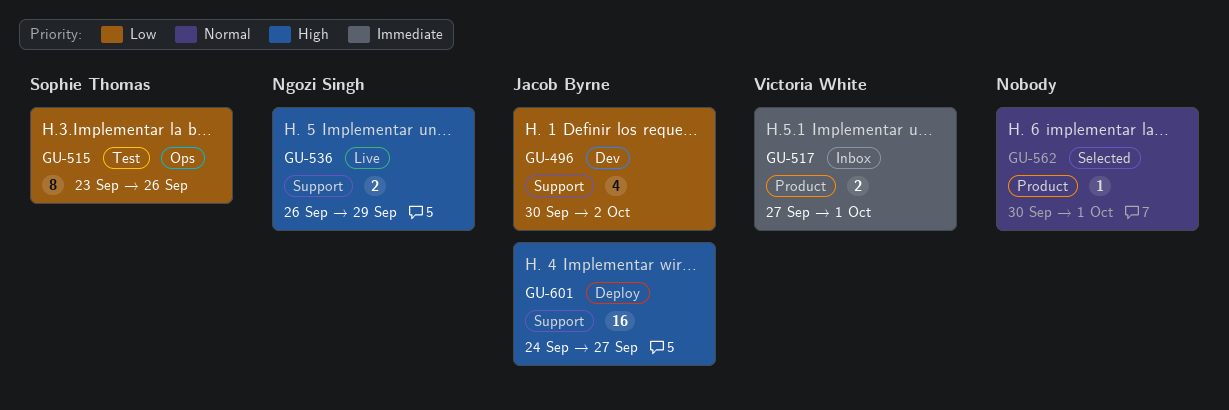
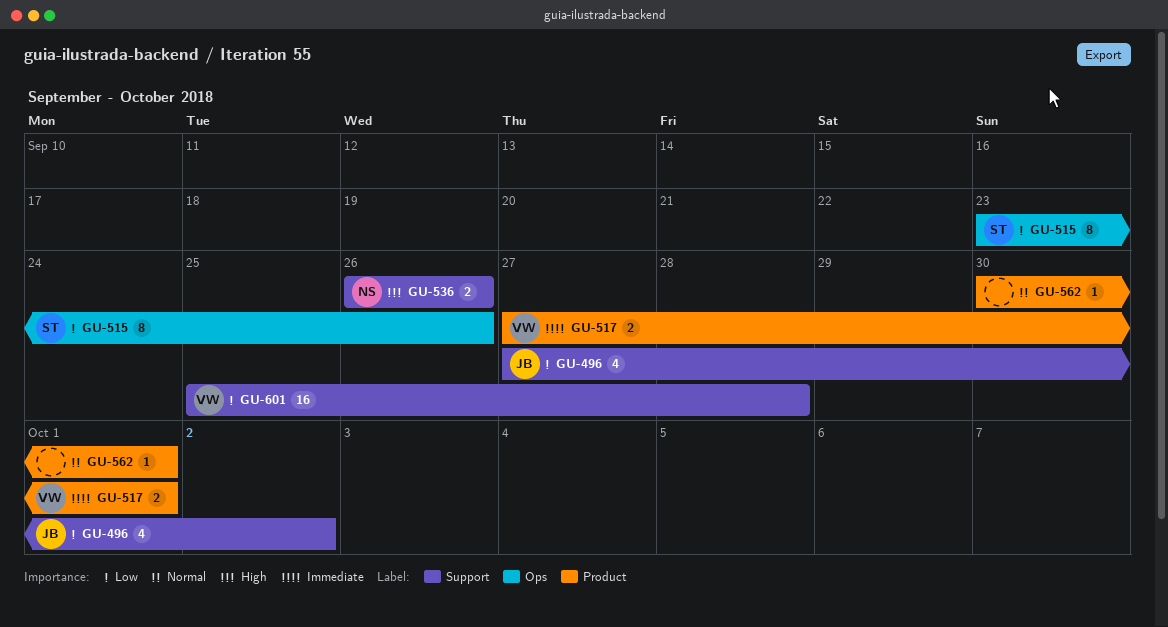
GU-496, start: Sep 30 -> Sep 27
GU-536, due: Sep 29 -> Sep 26
GU-601, owner: Jacob Byrne -> Victoria White
GU-601, priority: High -> Low
GU-601, start: Sep 24 -> Sep 25
GU-601, due: Sep 27 -> Sep 28

